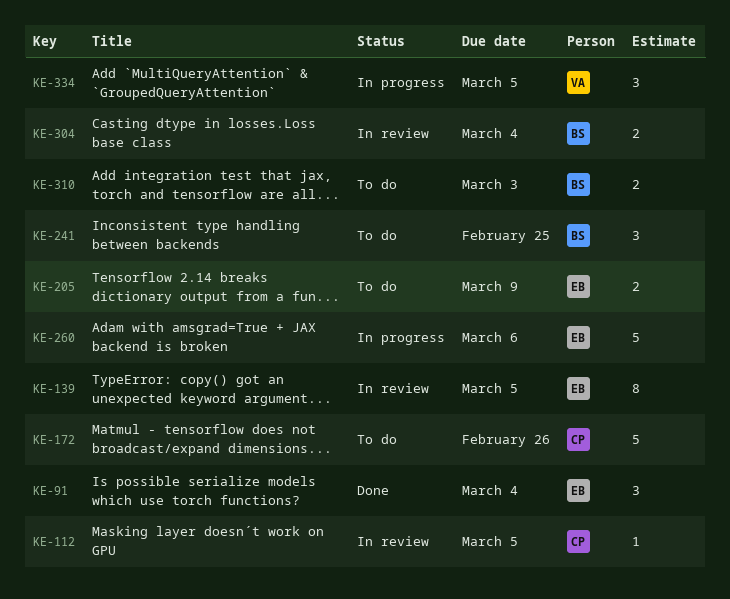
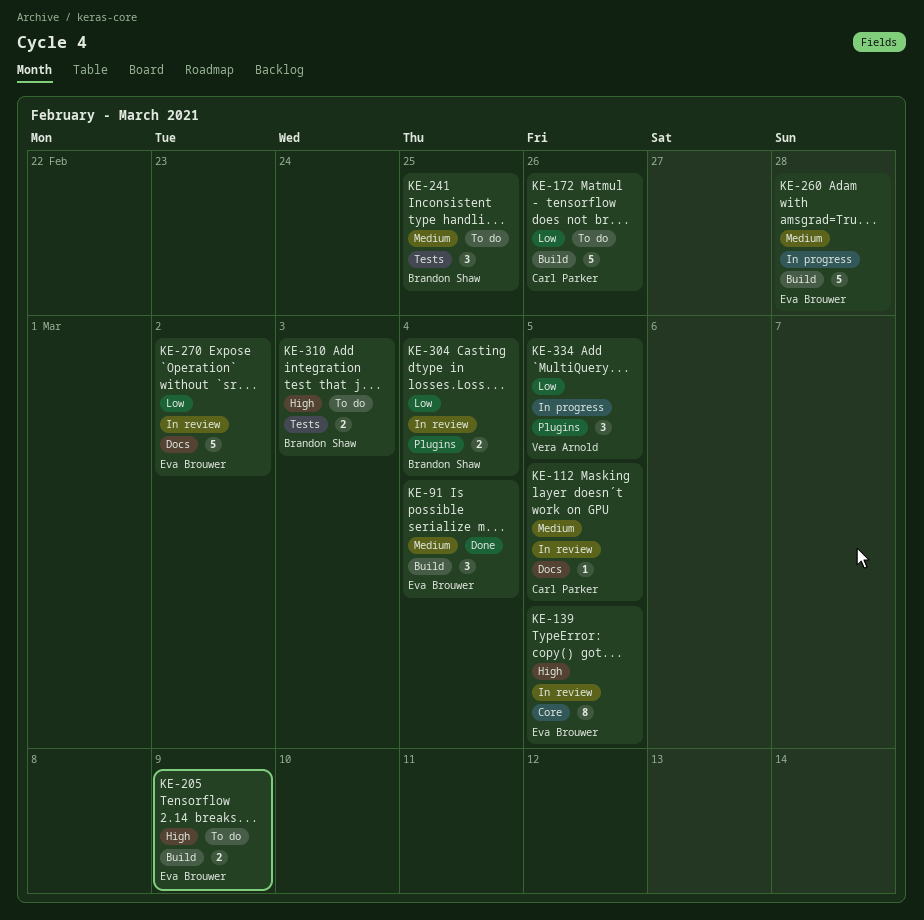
KE-260, due: Mar 6 -> Feb 28
KE-270: none -> present

